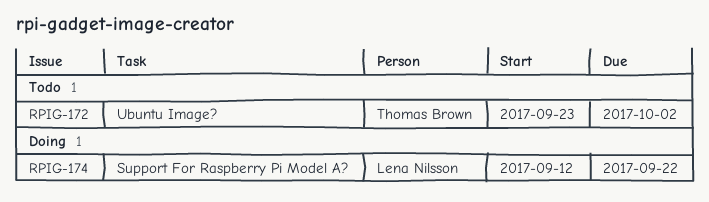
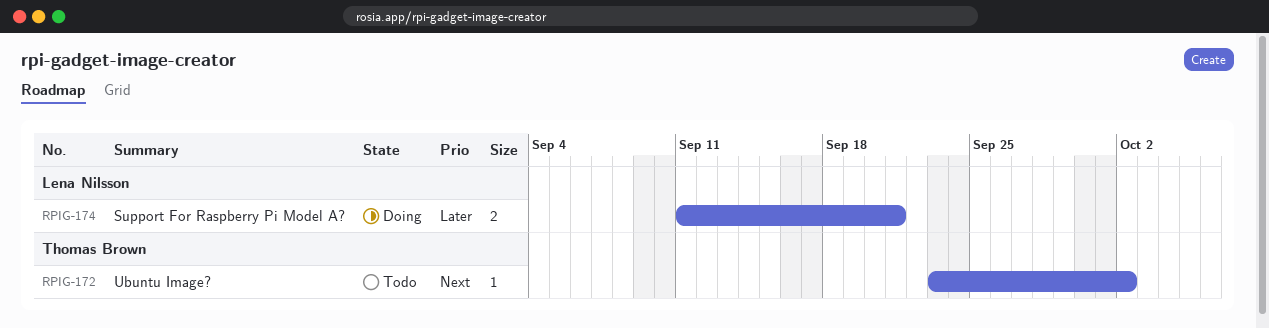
RPIG-174, start: Sep 12 -> Sep 11
RPIG-174, due: Sep 22 -> Sep 21

